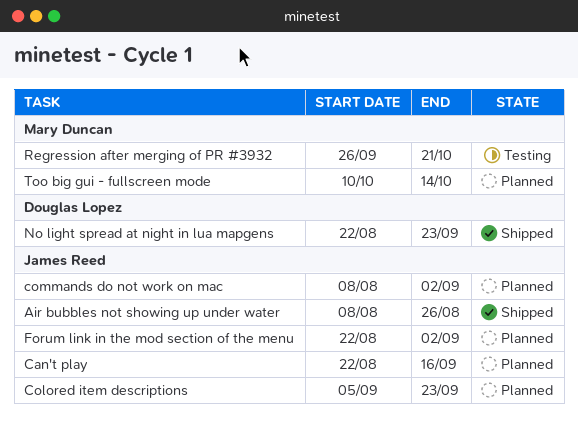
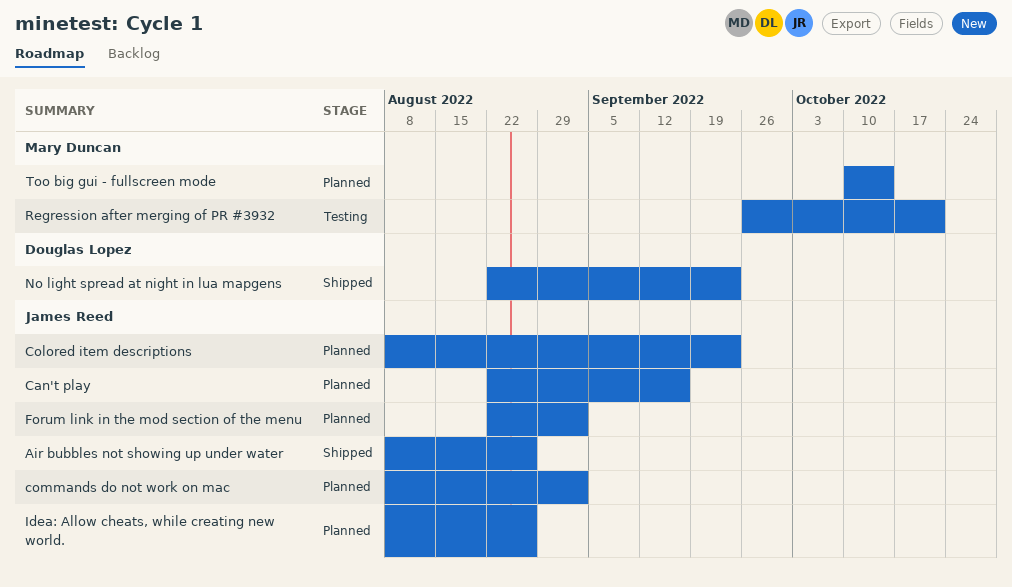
Colored item descriptions, start: Sep 5 -> Aug 8
Idea: Allow cheats, while creating new world.: none -> present

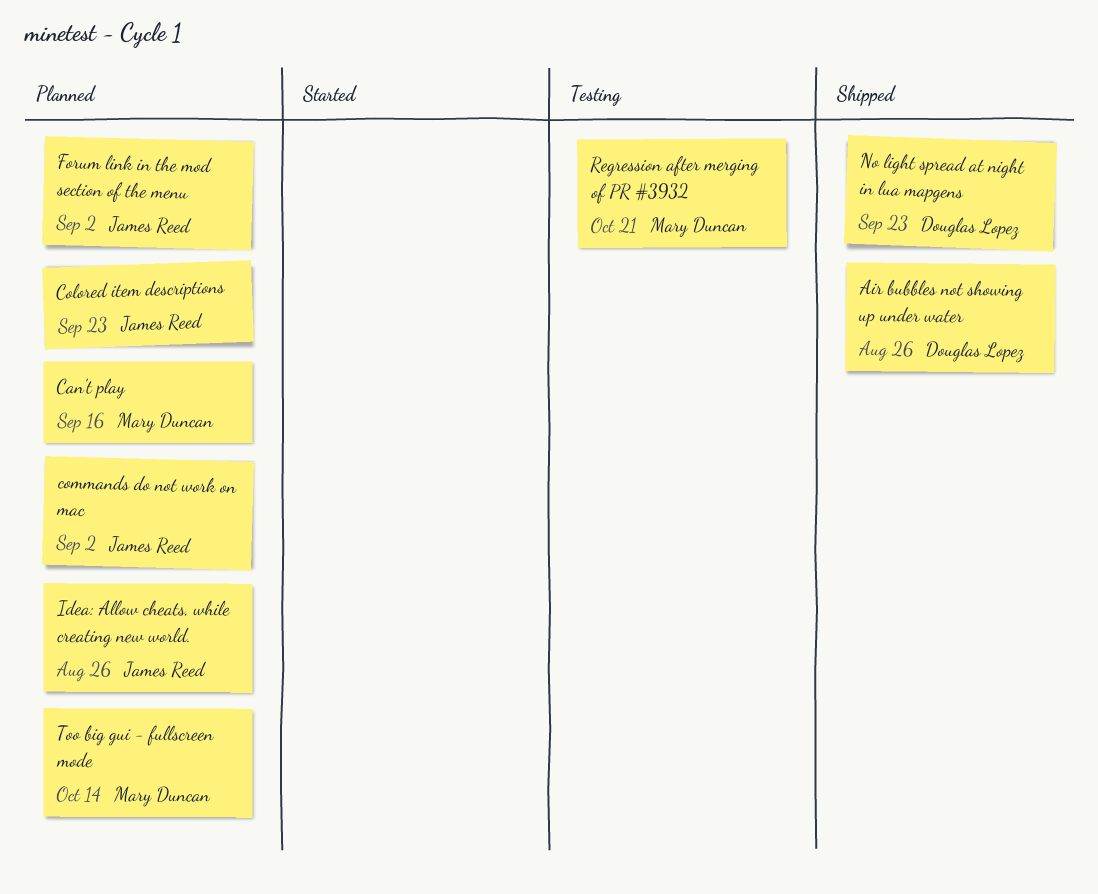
Air bubbles not showing up under water, owner: James Reed -> Douglas Lopez
Can't play, owner: James Reed -> Mary Duncan

